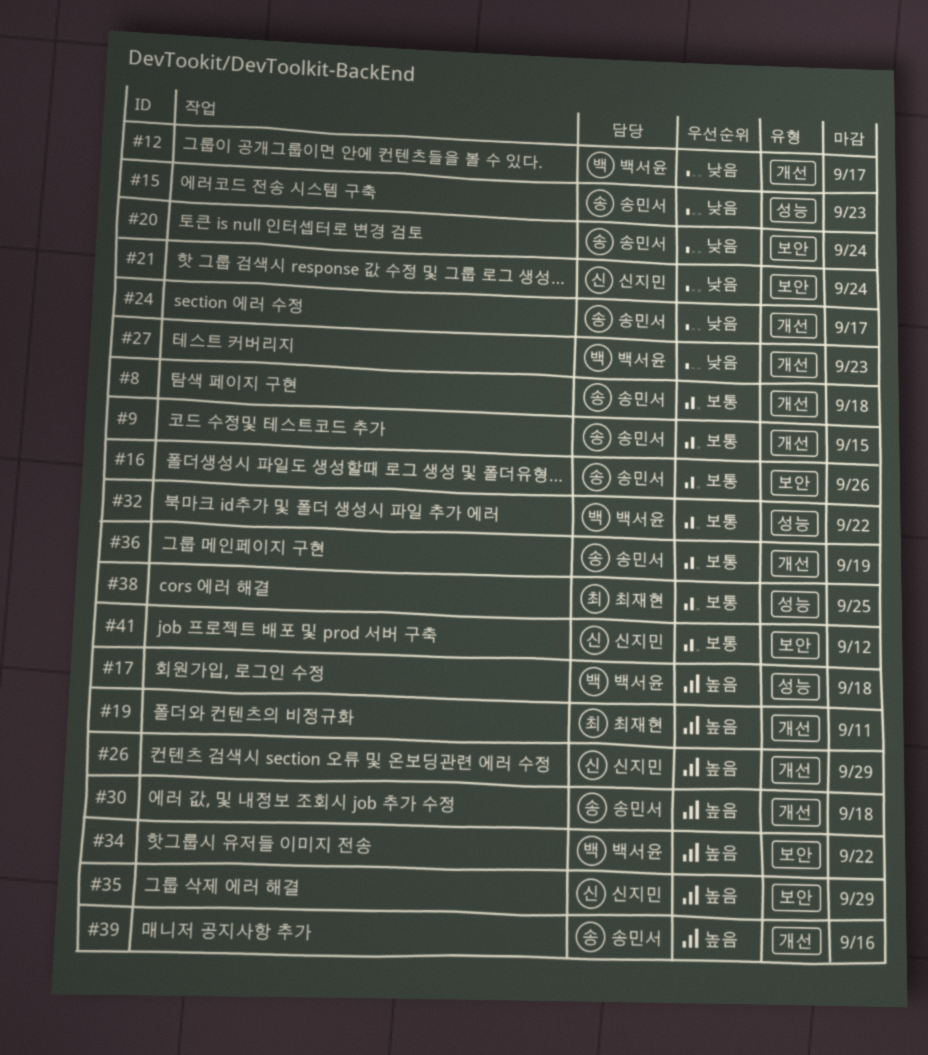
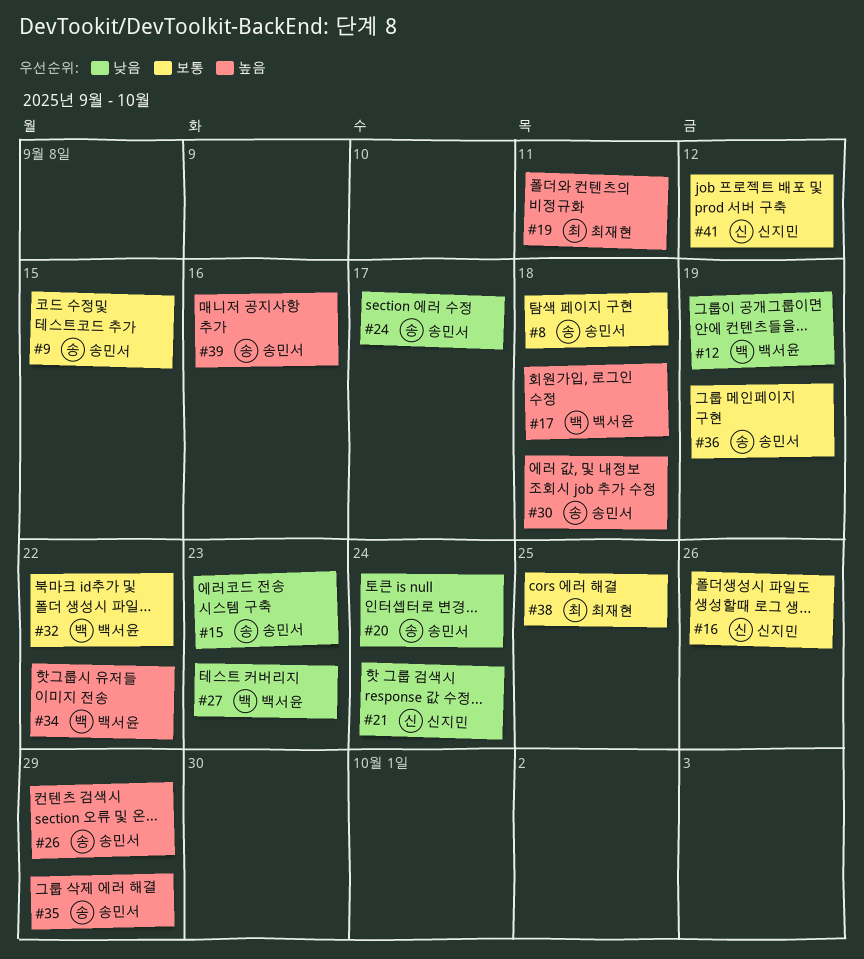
#12, due: Sep 17 -> Sep 19
#16, owner: 송민서 -> 신지민
#26, owner: 신지민 -> 송민서
#35, owner: 신지민 -> 송민서

